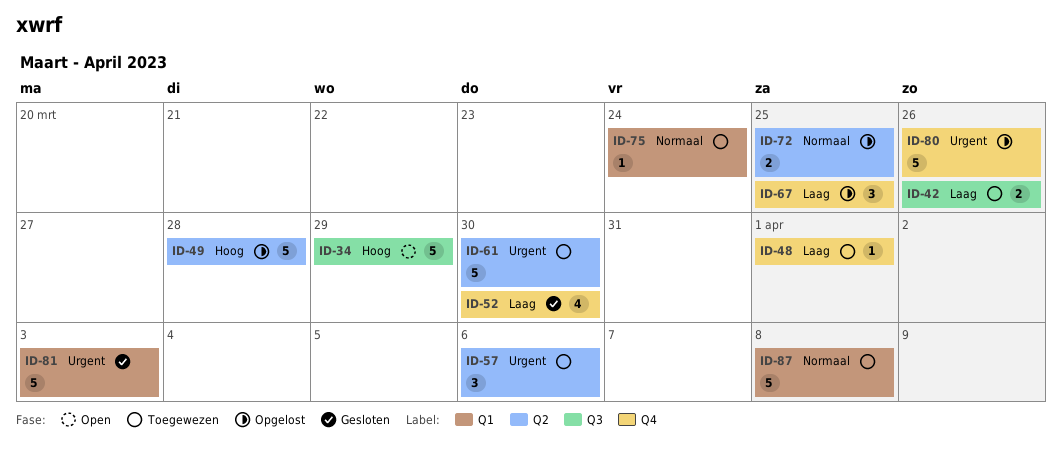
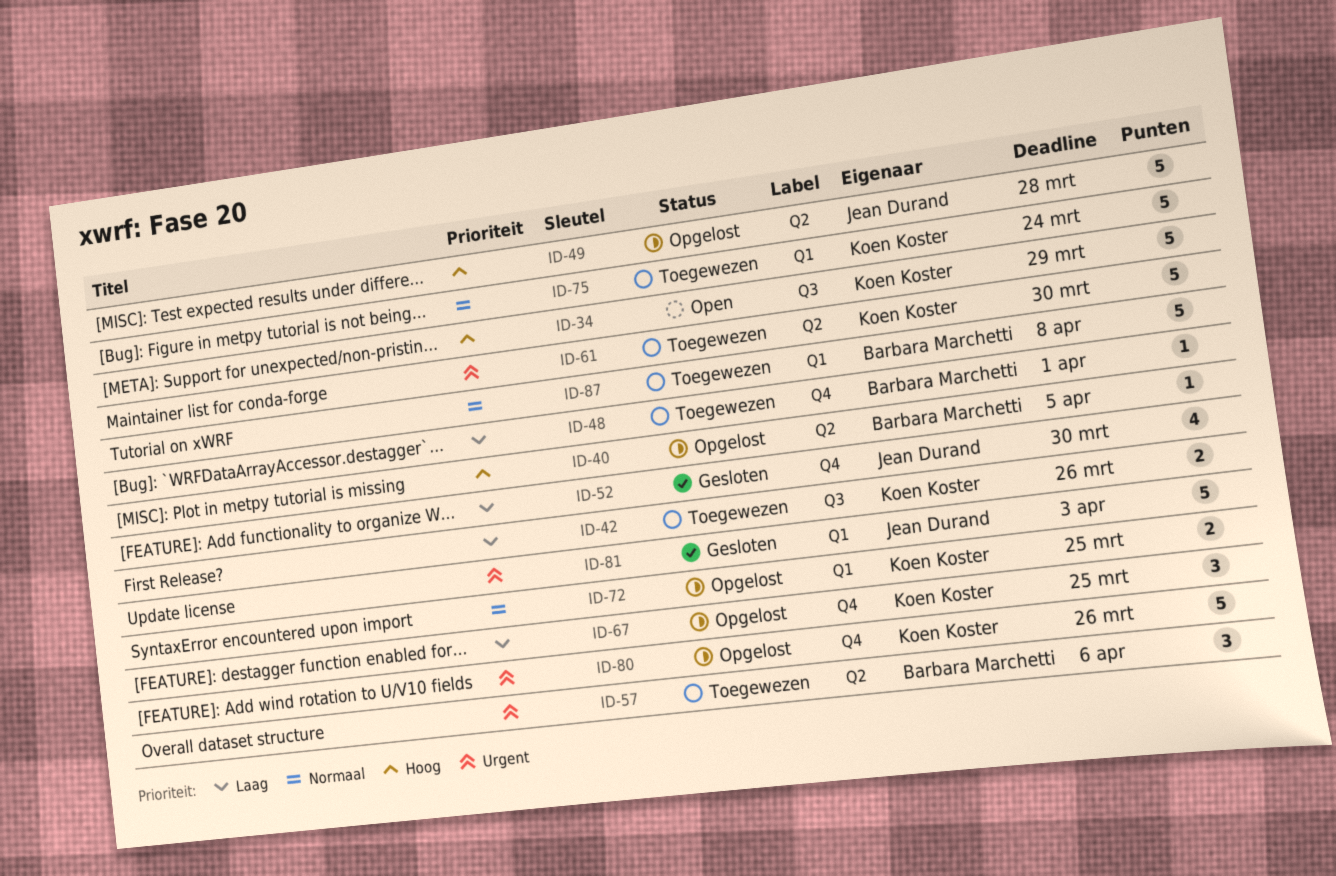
ID-40: none -> present
ID-72, label: Q2 -> Q1
ID-75, estimate: 1 -> 5

